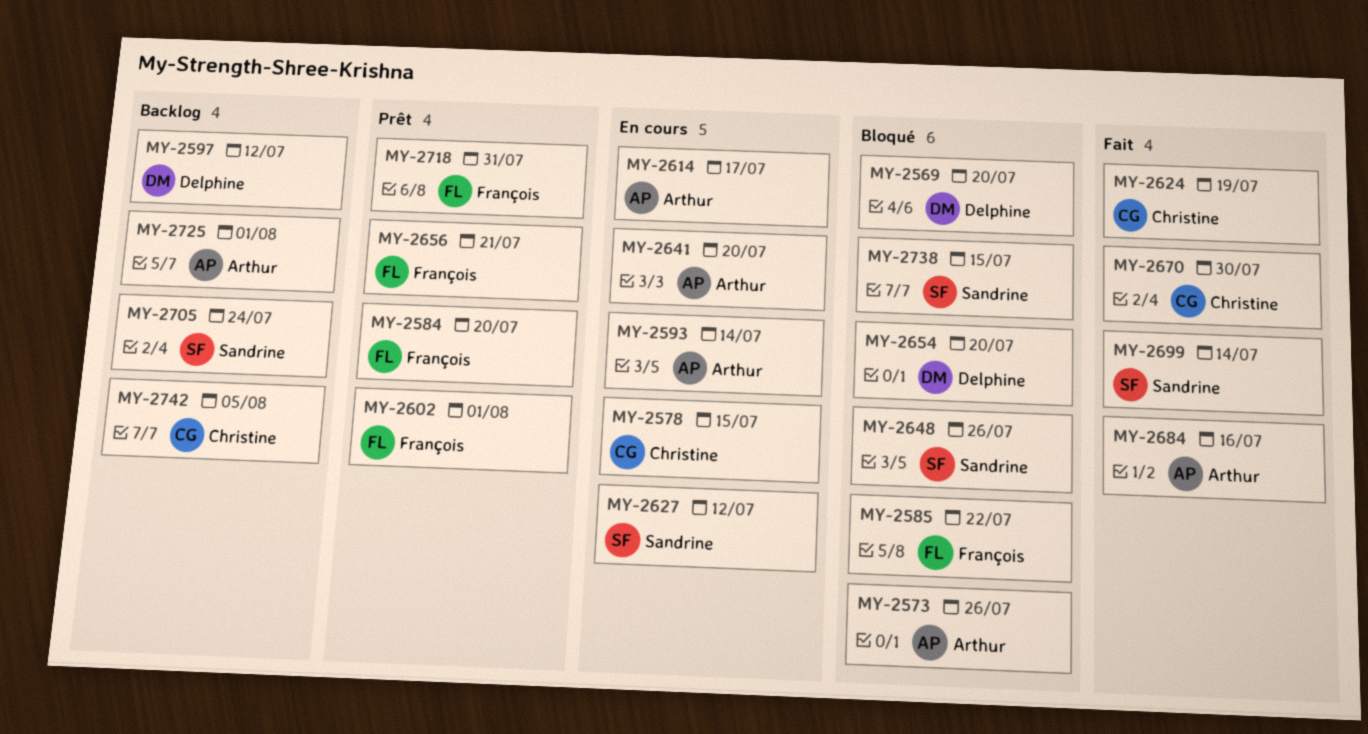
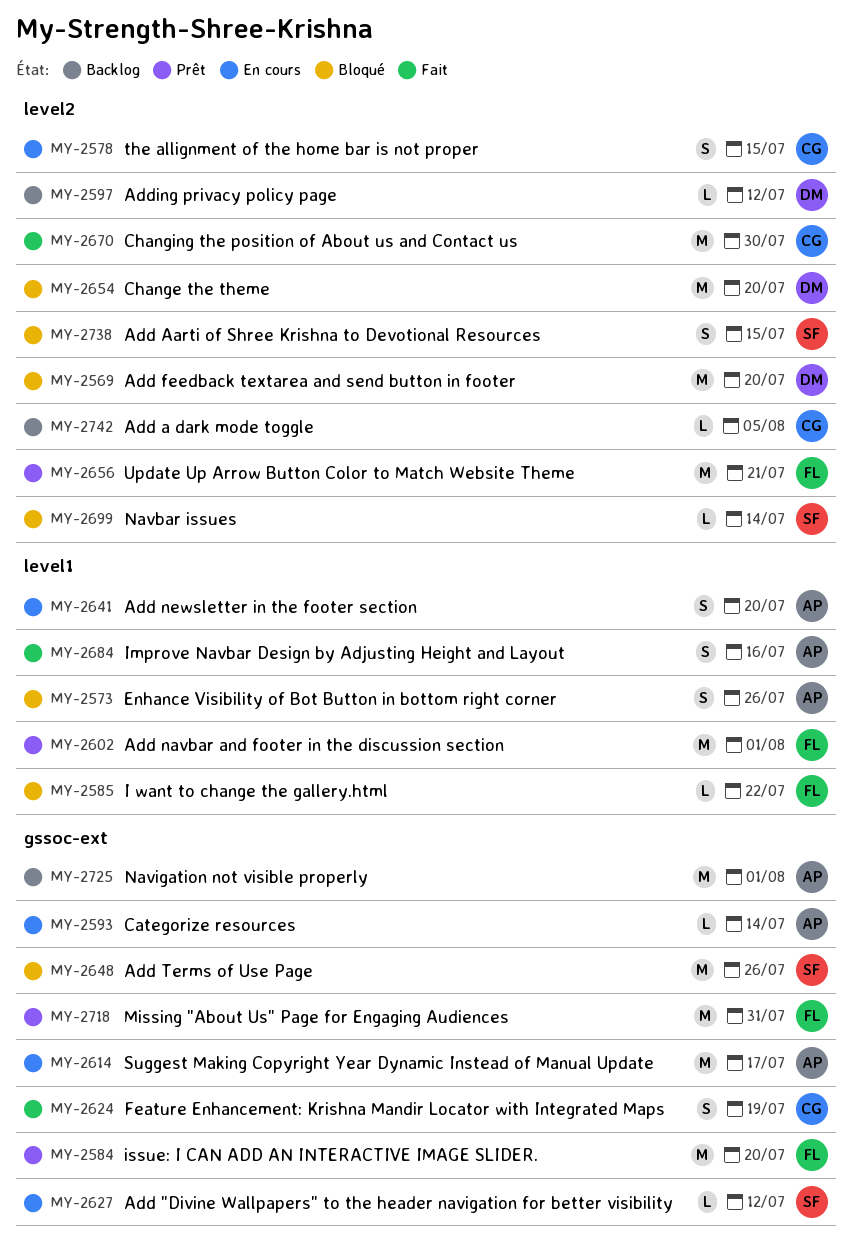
MY-2699, status: Fait -> Bloqué
MY-2705: present -> none

